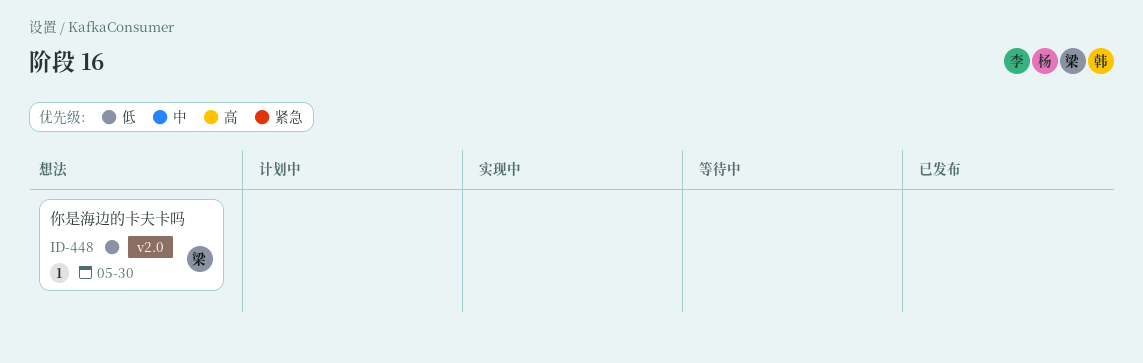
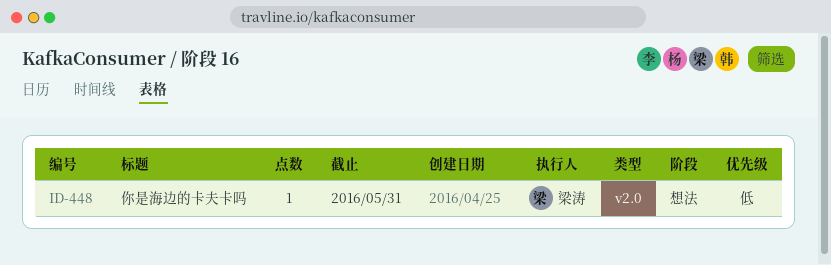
ID-448, due: May 30 -> May 31

